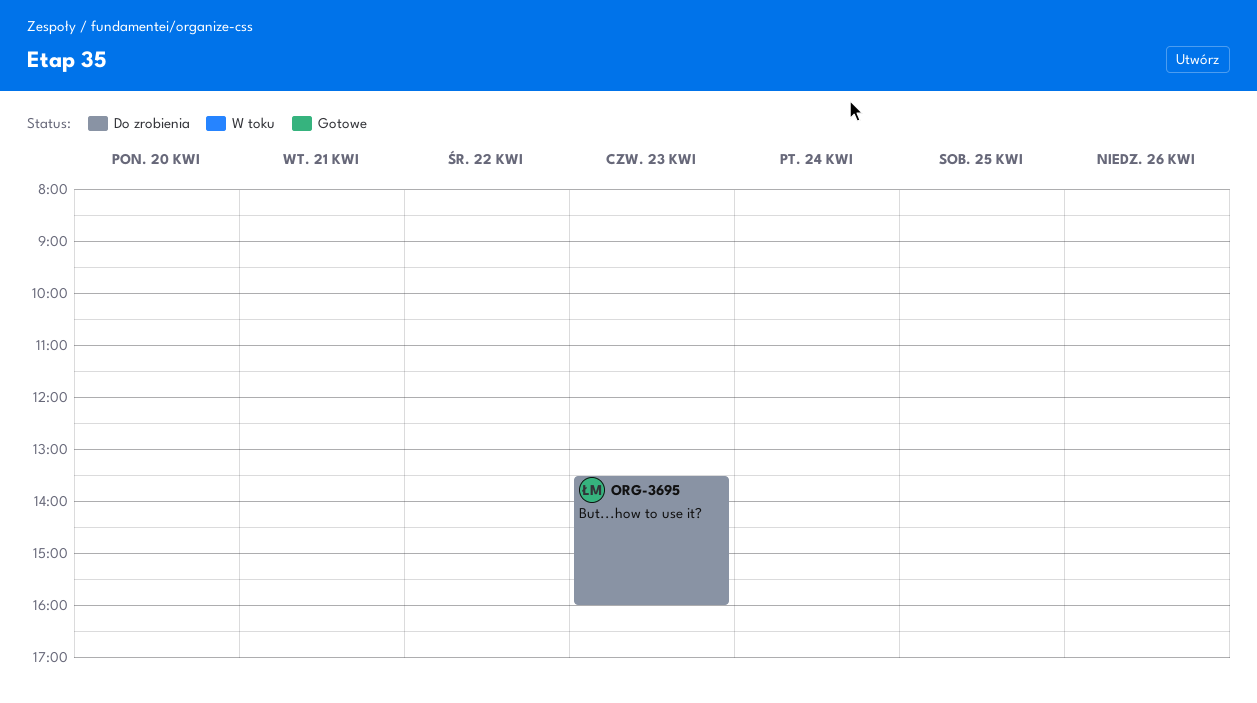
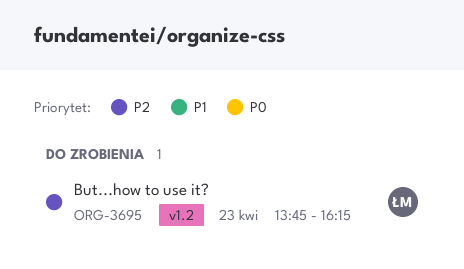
ORG-3695, begins: 13:30 -> 13:45
ORG-3695, ends: 16:00 -> 16:15

